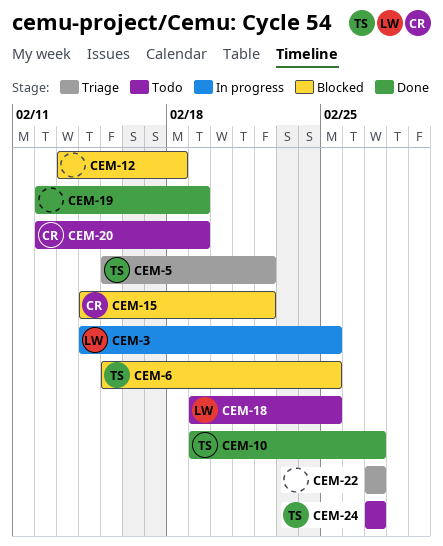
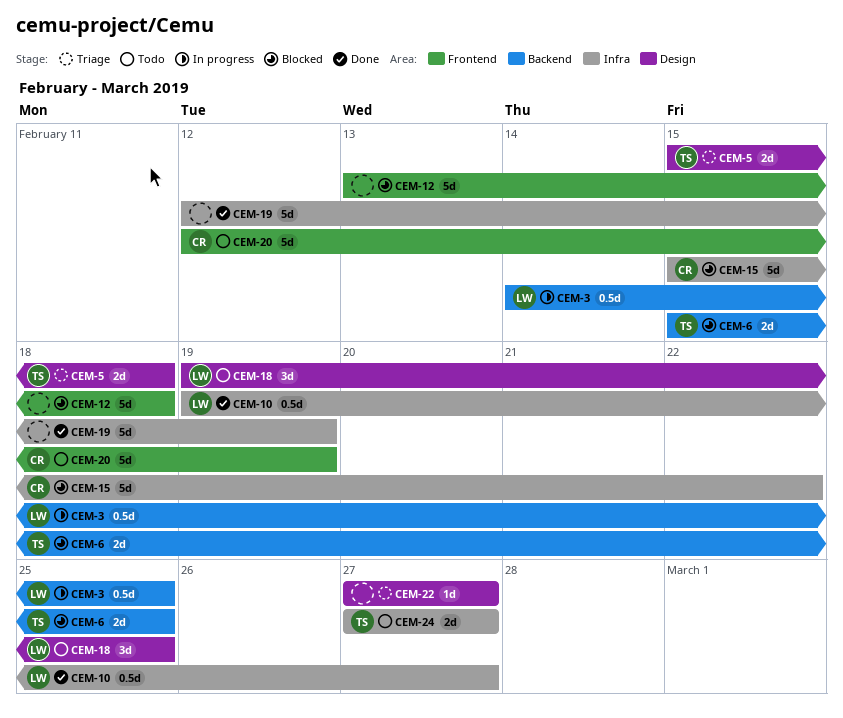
CEM-5, due: Feb 22 -> Feb 18
CEM-10, owner: TS -> LW
CEM-15, start: Feb 14 -> Feb 15

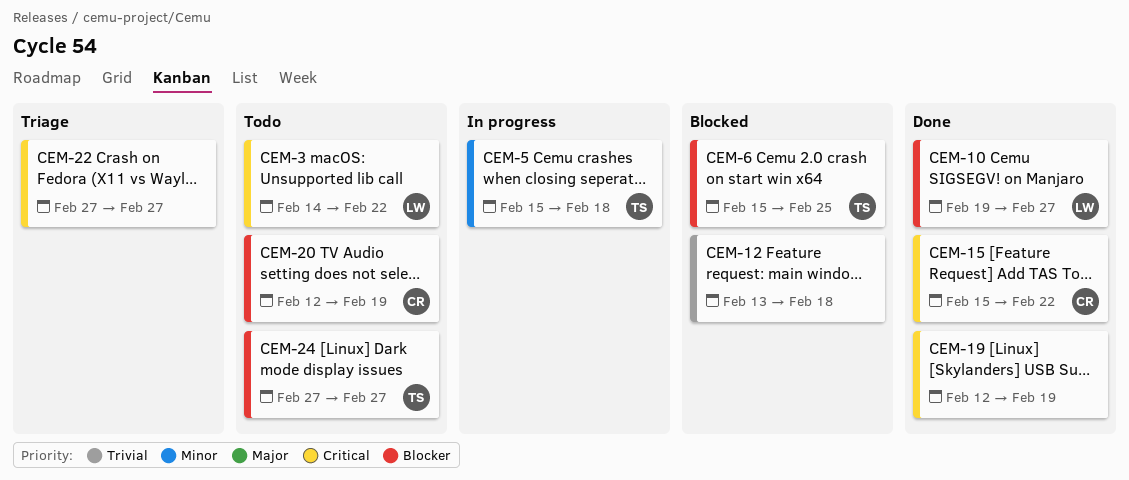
CEM-3, status: In progress -> Todo
CEM-3, due: Feb 25 -> Feb 22
CEM-5, status: Triage -> In progress
CEM-15, status: Blocked -> Done
CEM-18: present -> none

